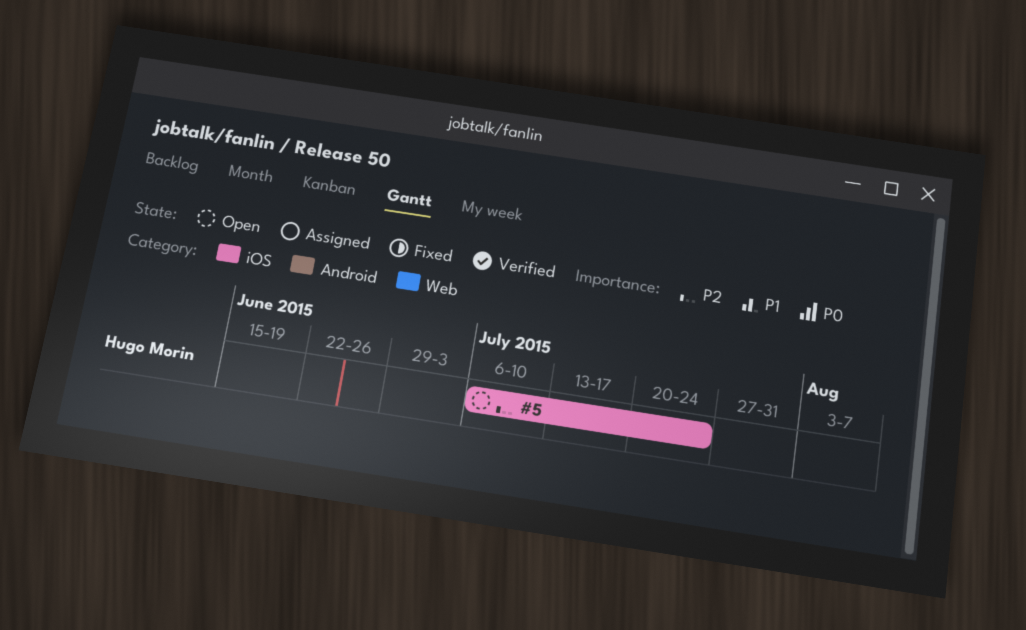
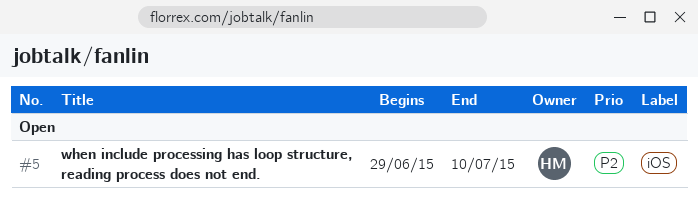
#5, start: Jul 6 -> Jun 29
#5, due: Jul 24 -> Jul 10

